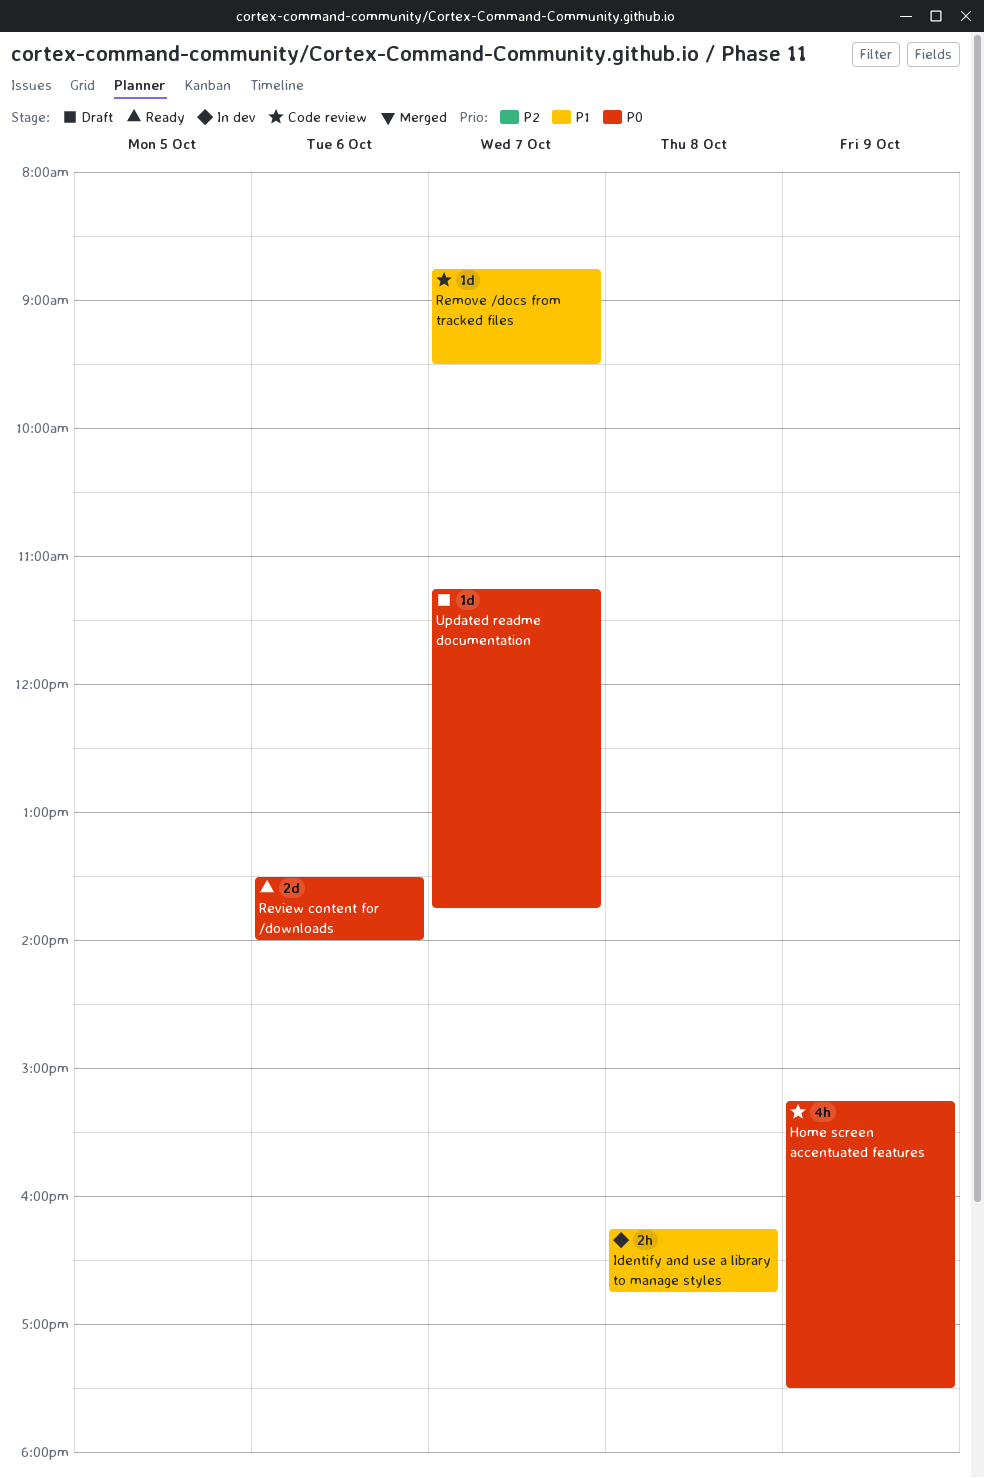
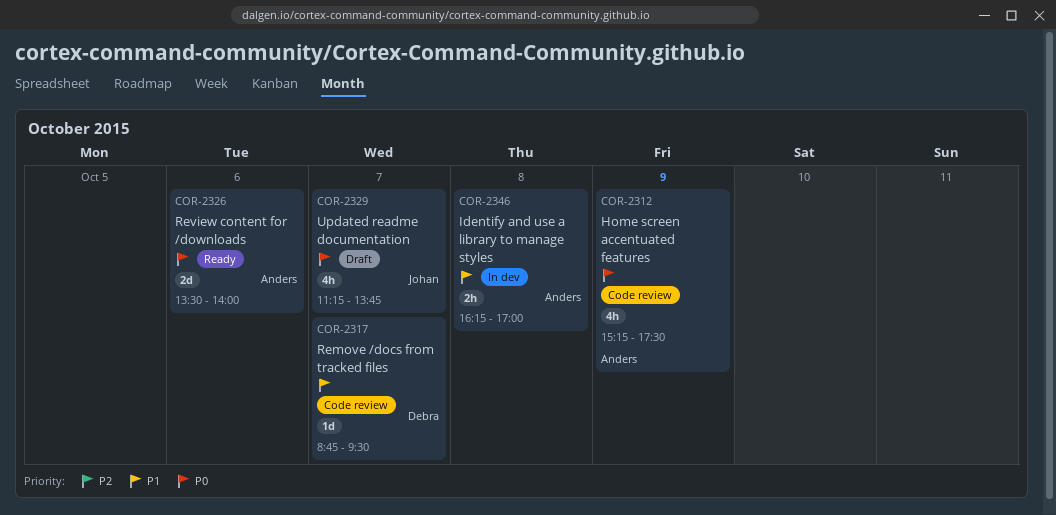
Identify and use a library to manage styles, ends: 16:45 -> 17:00
Updated readme documentation, estimate: 1d -> 4h

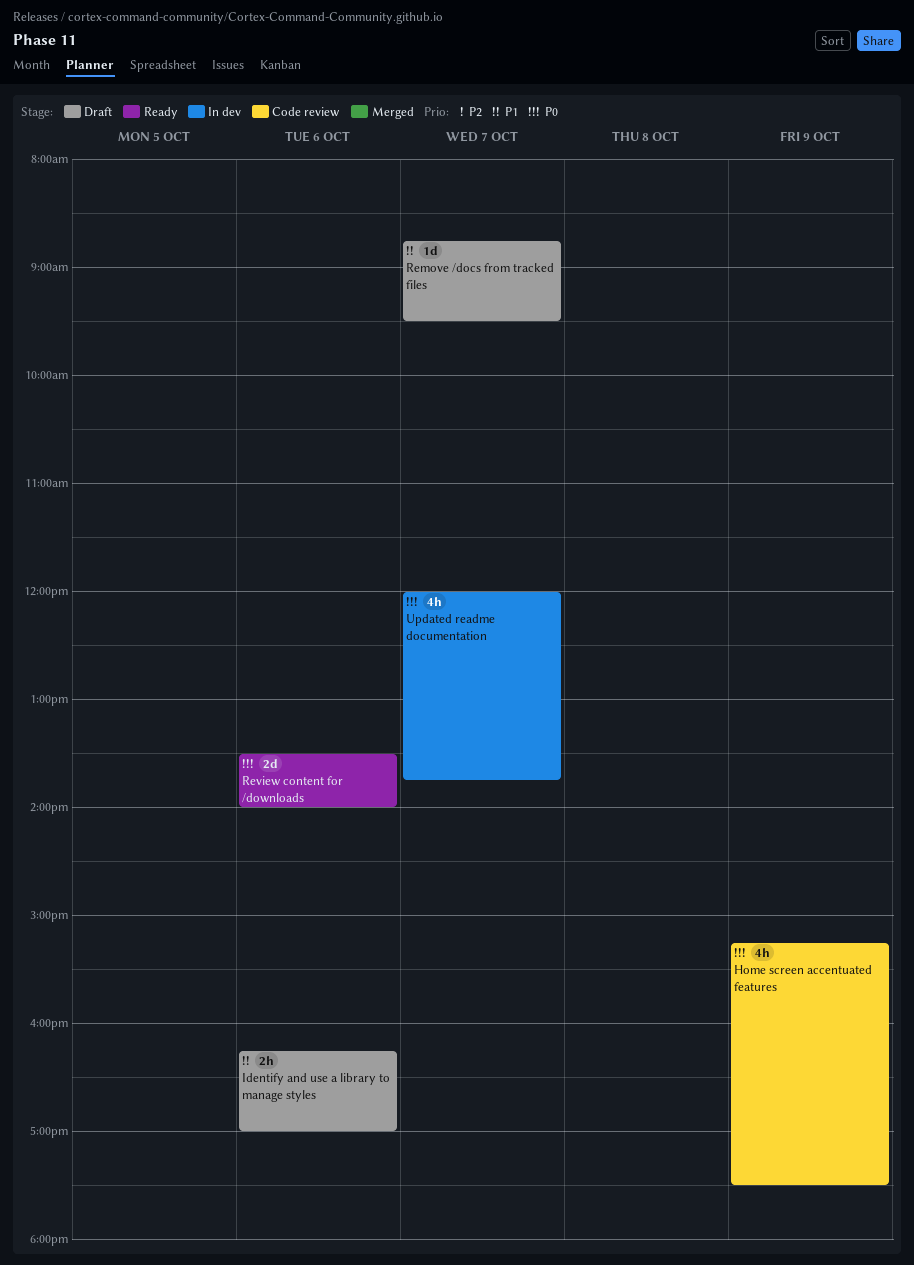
Identify and use a library to manage styles, status: In dev -> Draft
Identify and use a library to manage styles, day: Oct 8 -> Oct 6
Remove /docs from tracked files, status: Code review -> Draft
Updated readme documentation, status: Draft -> In dev
Updated readme documentation, begins: 11:15 -> 12:00

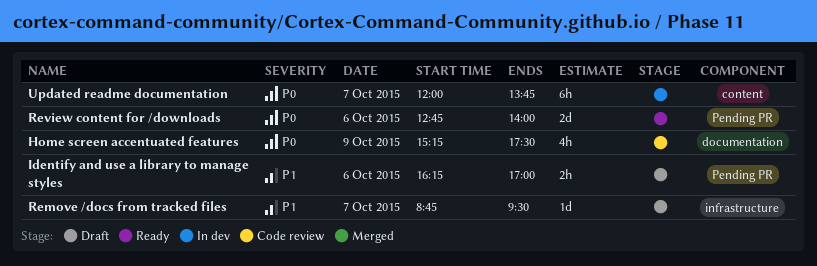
Review content for /downloads, begins: 13:30 -> 12:45
Updated readme documentation, estimate: 4h -> 6h

